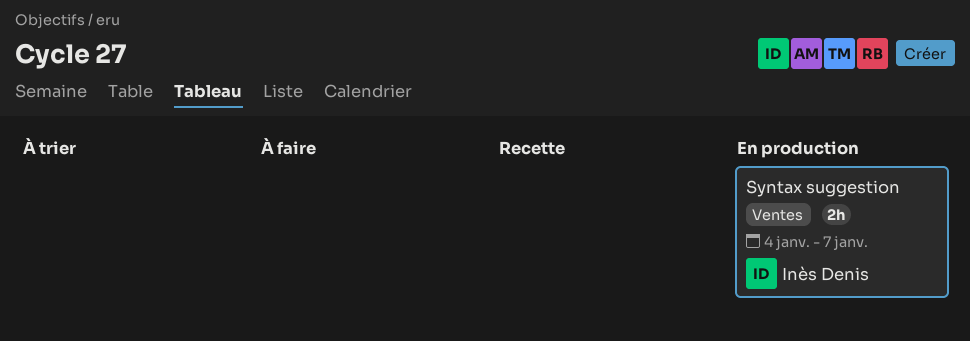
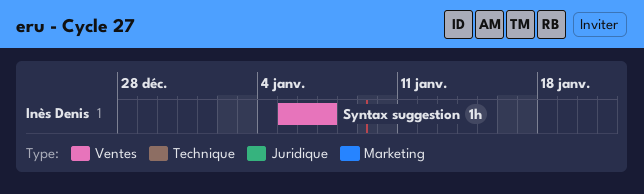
Syntax suggestion, estimate: 2h -> 1h
Syntax suggestion, start: Jan 4 -> Jan 5

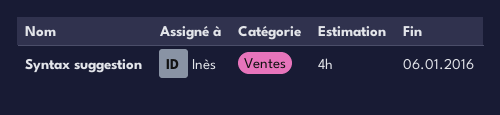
Syntax suggestion, estimate: 1h -> 4h
Syntax suggestion, due: Jan 7 -> Jan 6

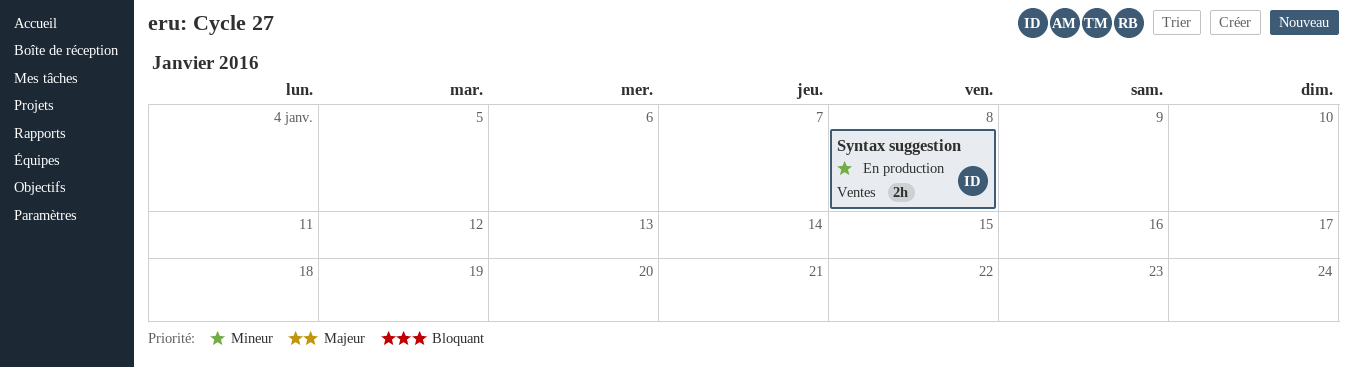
Syntax suggestion, estimate: 4h -> 2h
Syntax suggestion, due: Jan 6 -> Jan 8

